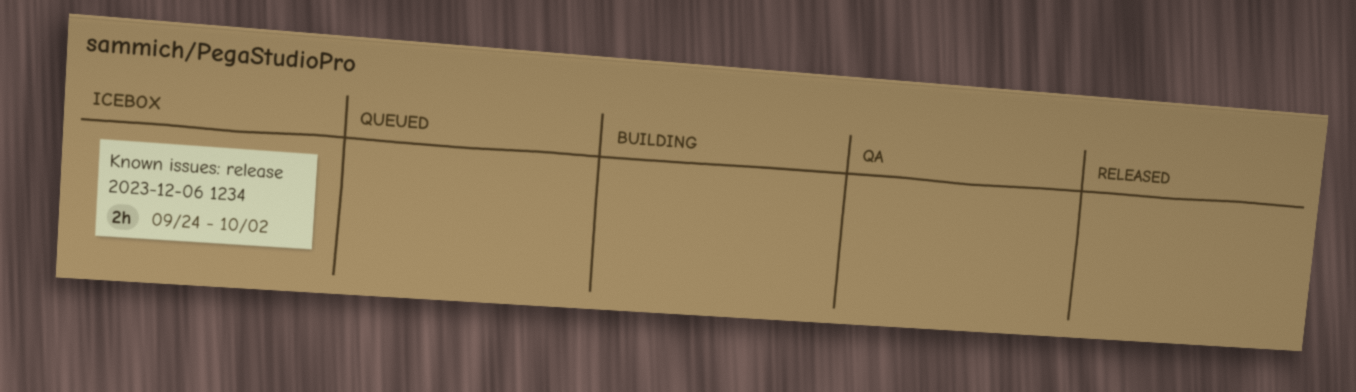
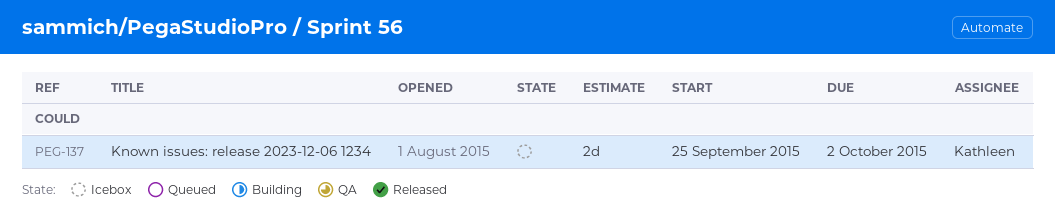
Known issues: release 2023-12-06 1234, estimate: 2h -> 2d
Known issues: release 2023-12-06 1234, start: Sep 24 -> Sep 25

